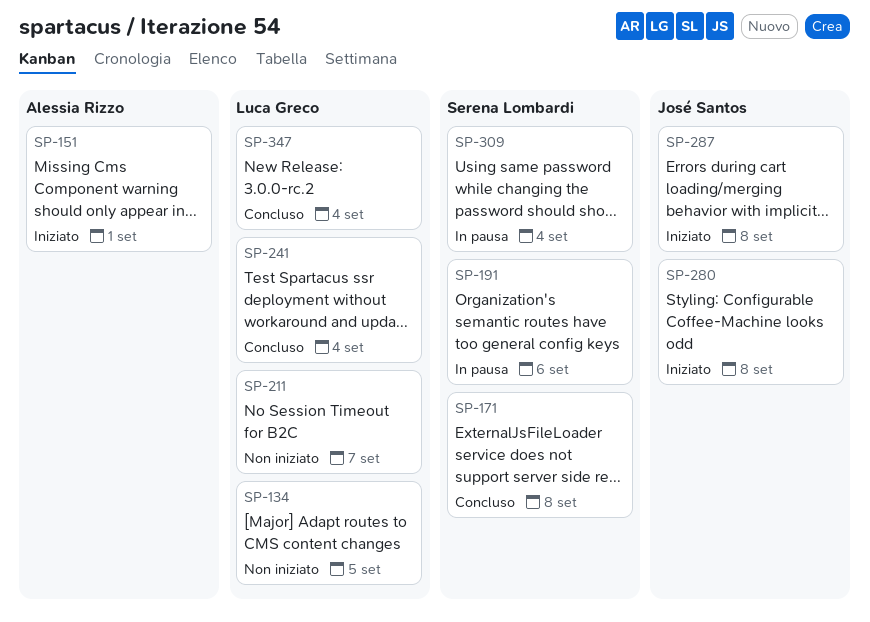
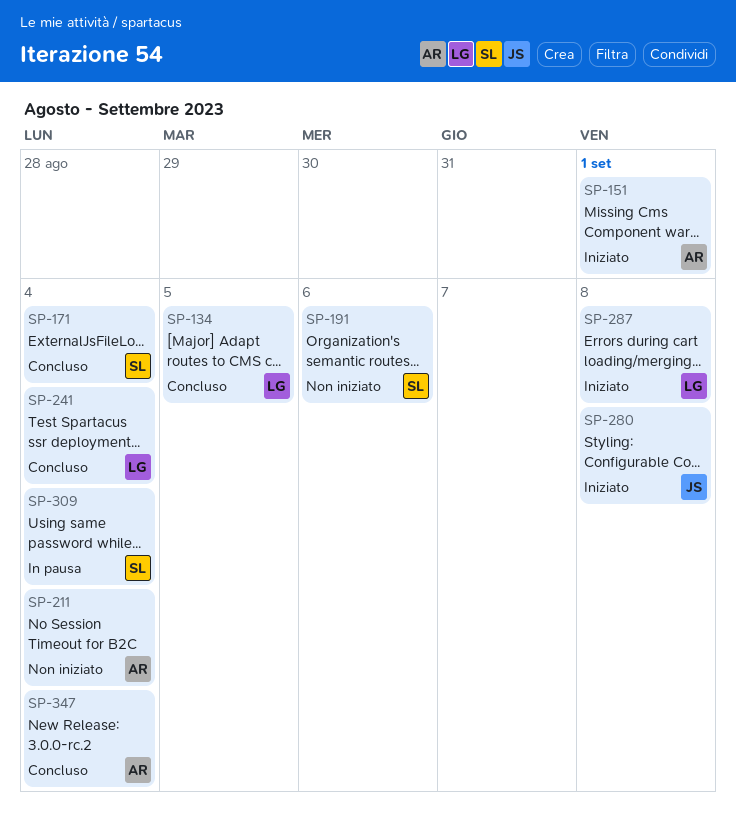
SP-134, status: Non iniziato -> Concluso
SP-171, due: Sep 8 -> Sep 4
SP-191, status: In pausa -> Non iniziato
SP-211, owner: Luca Greco -> Alessia Rizzo
SP-211, due: Sep 7 -> Sep 4
SP-287, owner: José Santos -> Luca Greco
SP-347, owner: Luca Greco -> Alessia Rizzo

